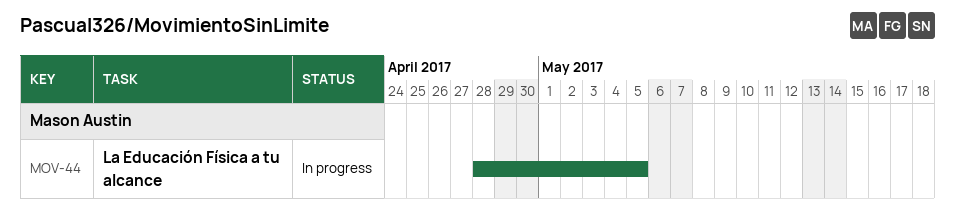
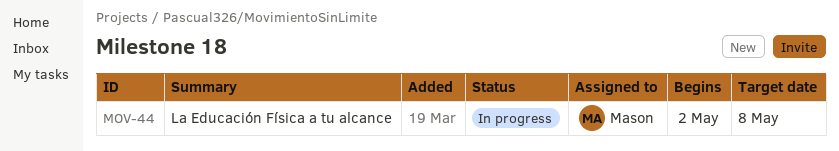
MOV-44, start: Apr 28 -> May 2
MOV-44, due: May 5 -> May 8

